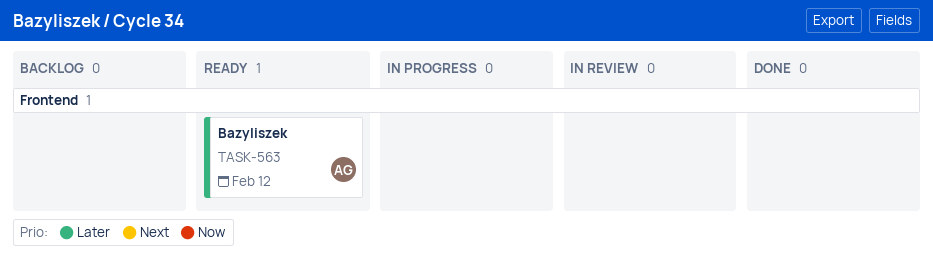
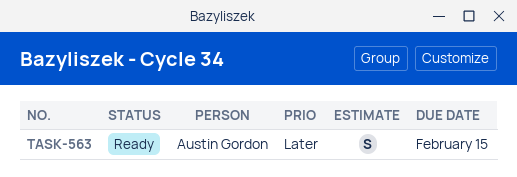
TASK-563, due: Feb 12 -> Feb 15

